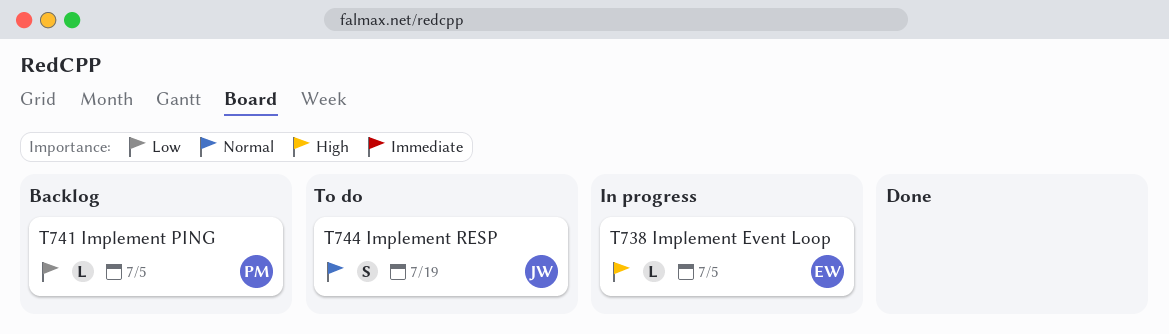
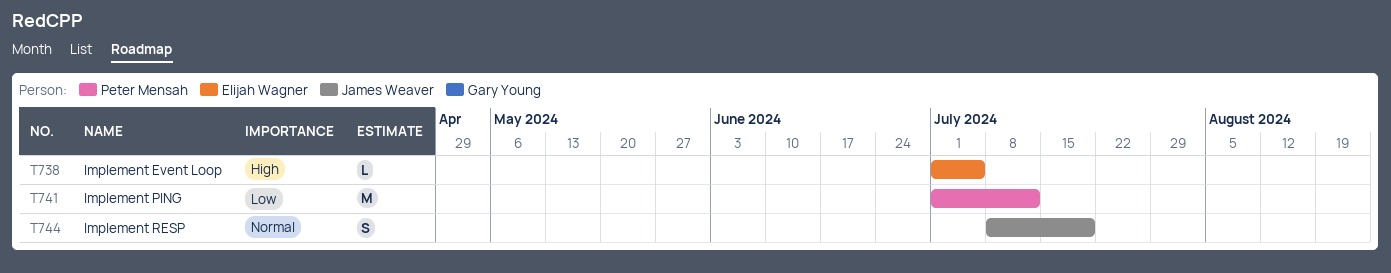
T741, estimate: L -> M
T741, due: Jul 5 -> Jul 12

